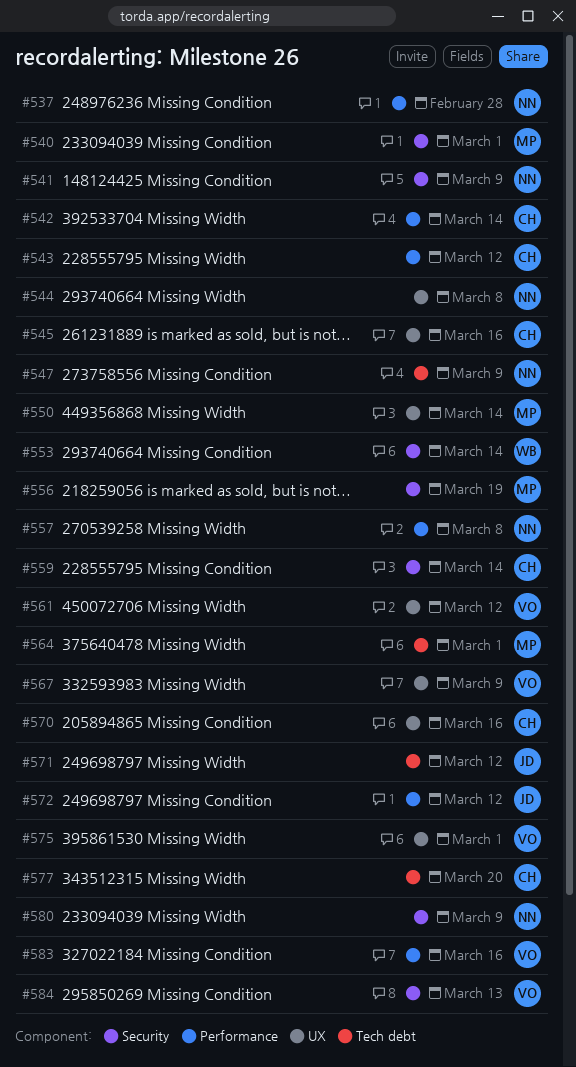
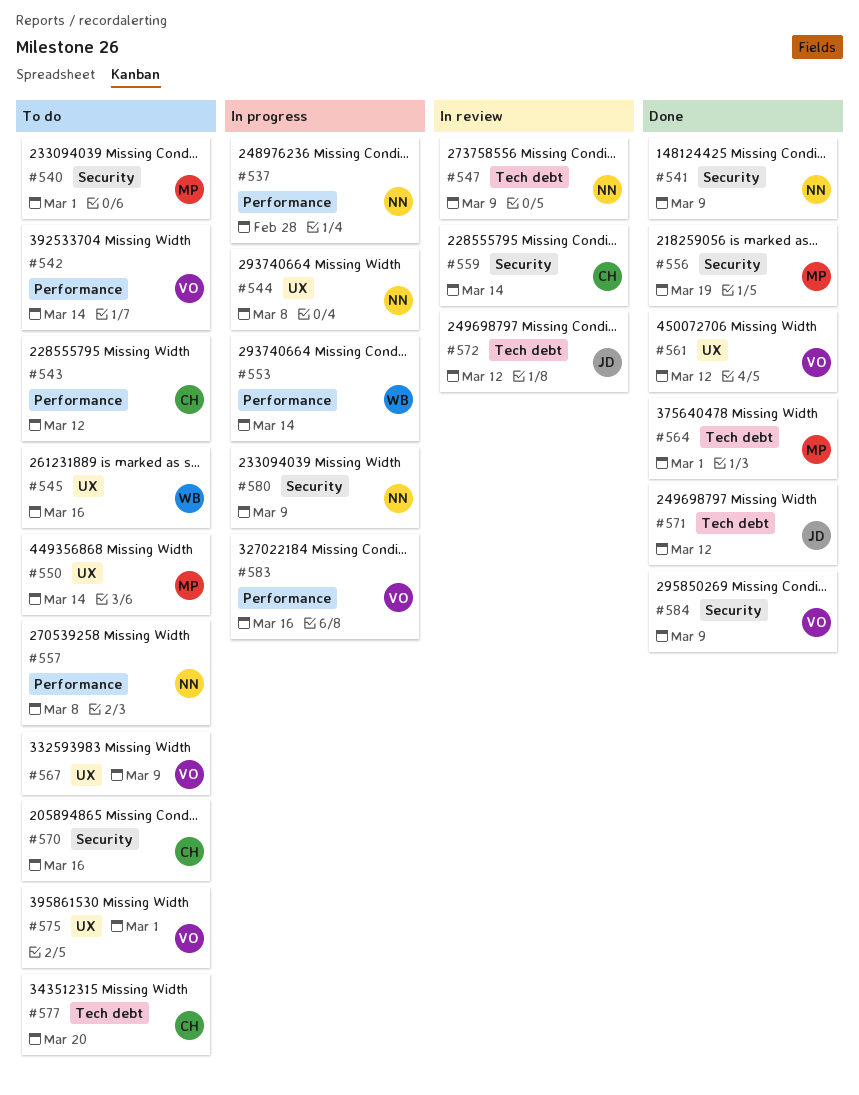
#542, owner: CH -> VO
#545, owner: CH -> WB
#553, label: Security -> Performance
#570, label: UX -> Security
#572, label: Performance -> Tech debt
#584, due: Mar 13 -> Mar 9

